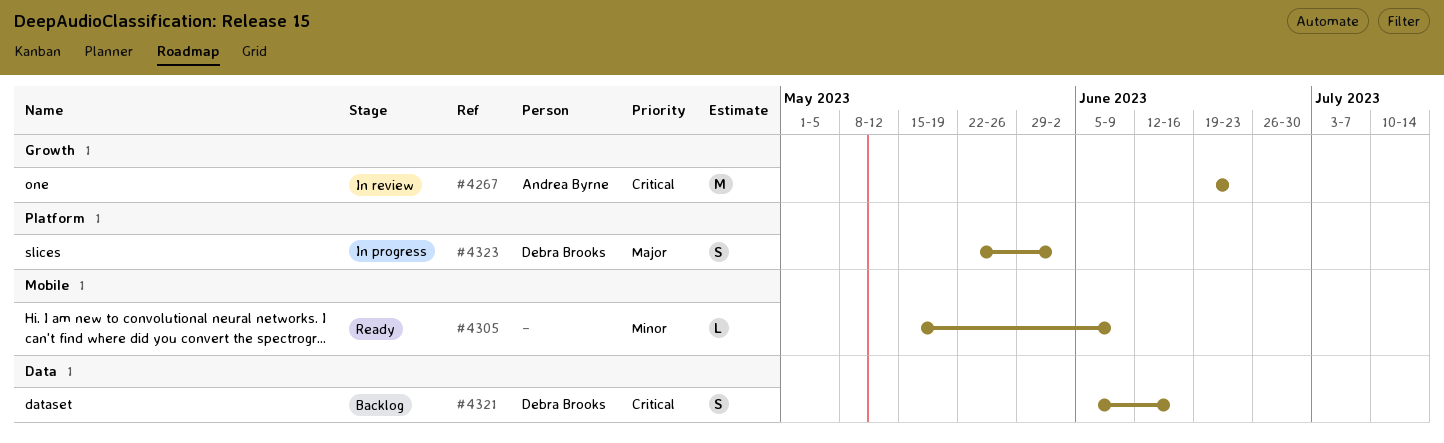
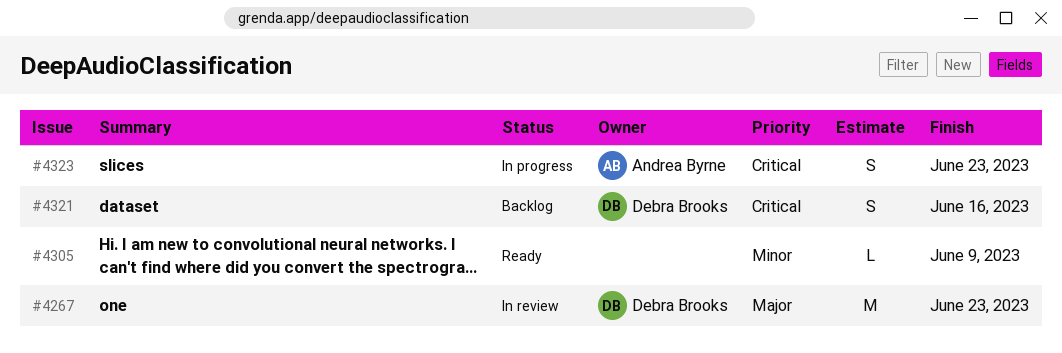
#4267, owner: Andrea Byrne -> Debra Brooks
#4267, priority: Critical -> Major
#4323, owner: Debra Brooks -> Andrea Byrne
#4323, priority: Major -> Critical
#4323, due: Jun 2 -> Jun 23

